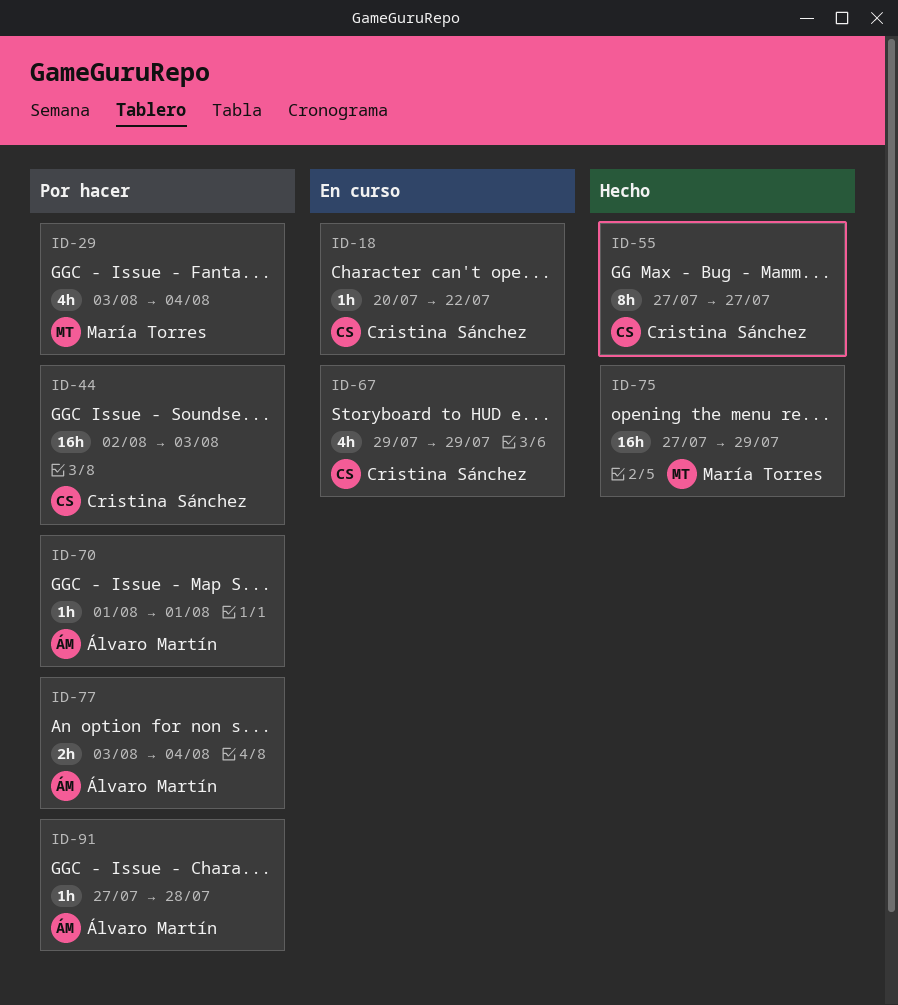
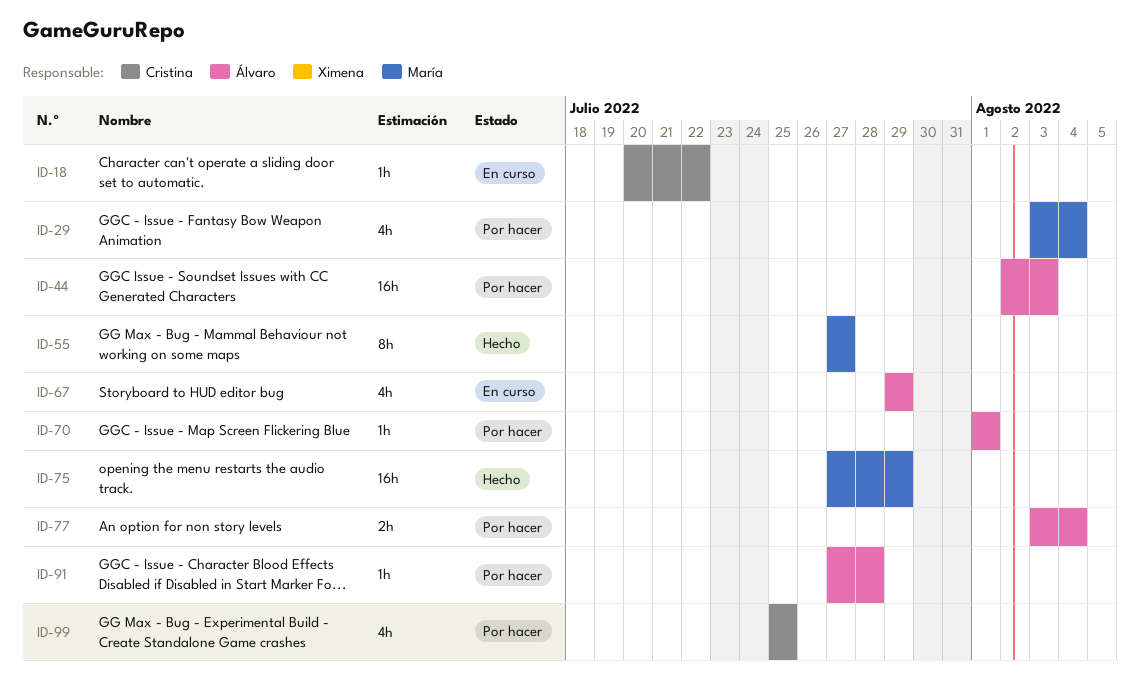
ID-44, owner: Cristina Sánchez -> Álvaro Martín
ID-55, owner: Cristina Sánchez -> María Torres
ID-67, owner: Cristina Sánchez -> Álvaro Martín
ID-99: none -> present

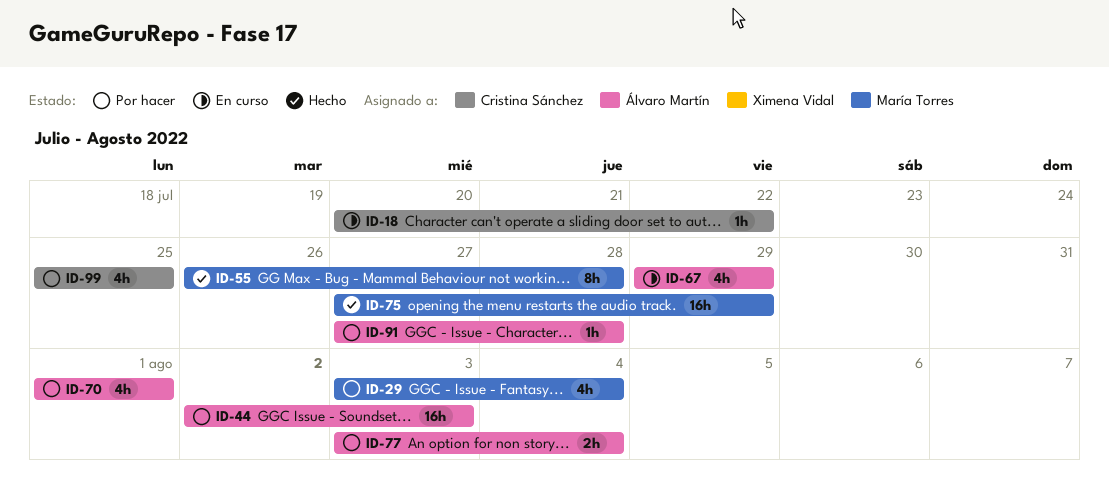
ID-55, start: Jul 27 -> Jul 26
ID-55, due: Jul 27 -> Jul 28
ID-70, estimate: 1h -> 4h

